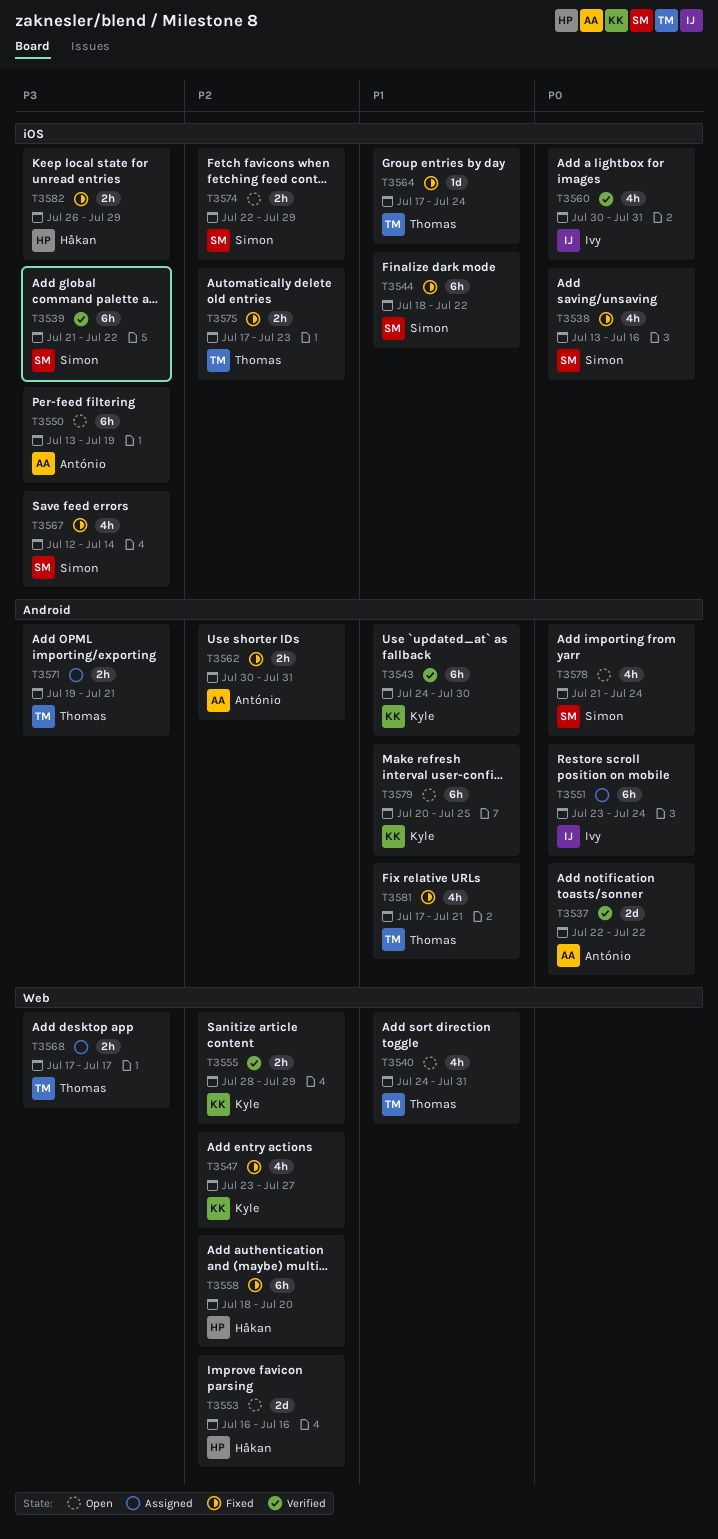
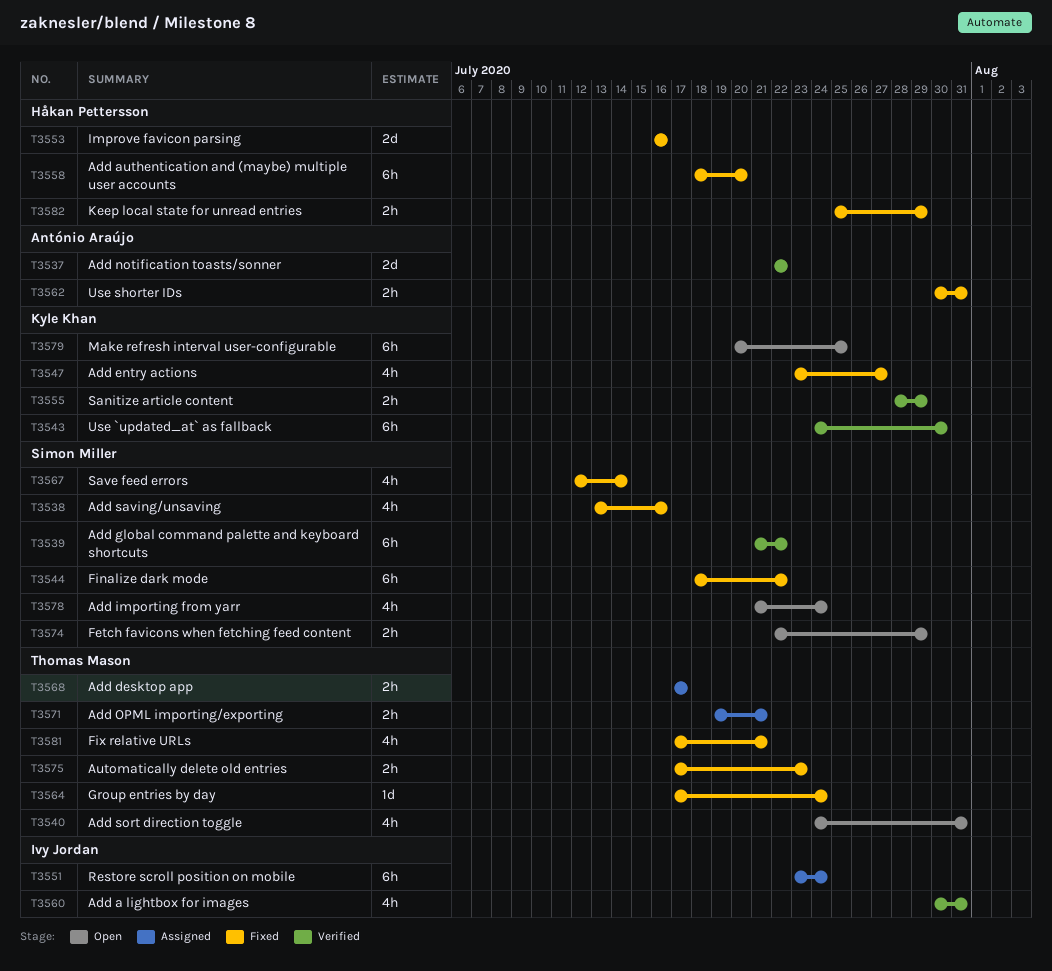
T3550: present -> none
T3553, status: Open -> Fixed
T3582, start: Jul 26 -> Jul 25

